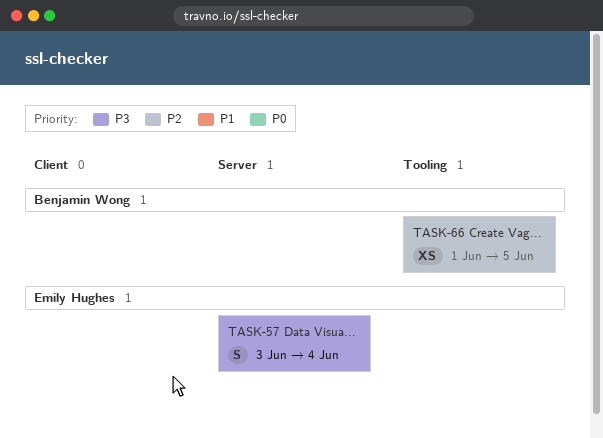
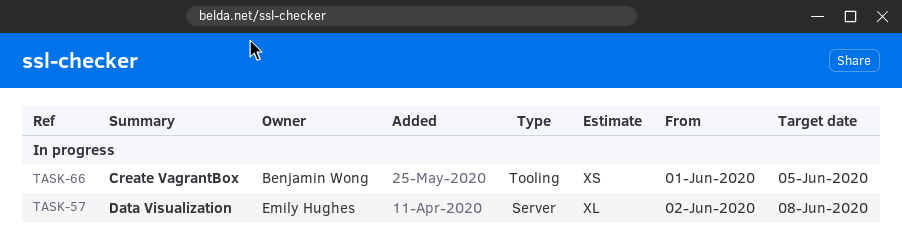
TASK-57, estimate: S -> XL
TASK-57, start: Jun 3 -> Jun 2
TASK-57, due: Jun 4 -> Jun 8

